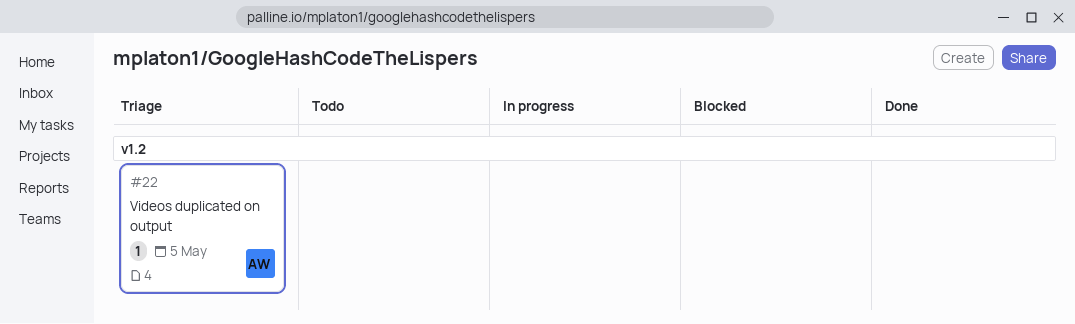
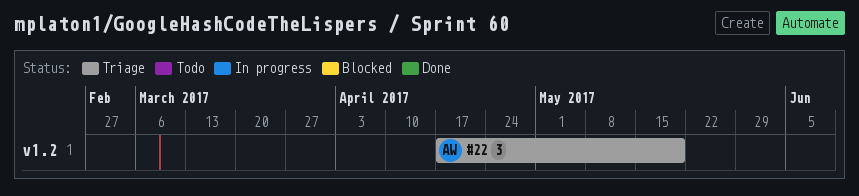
#22, estimate: 1 -> 3
#22, due: May 5 -> May 19

